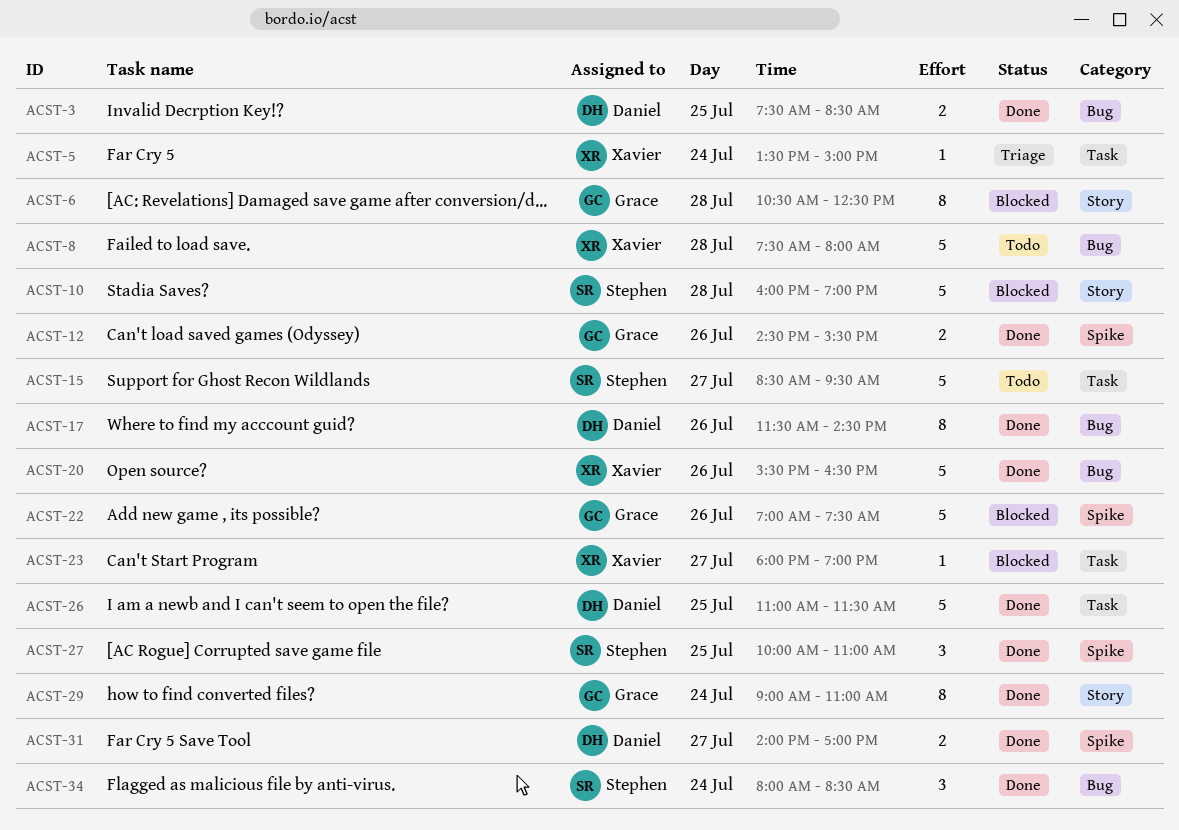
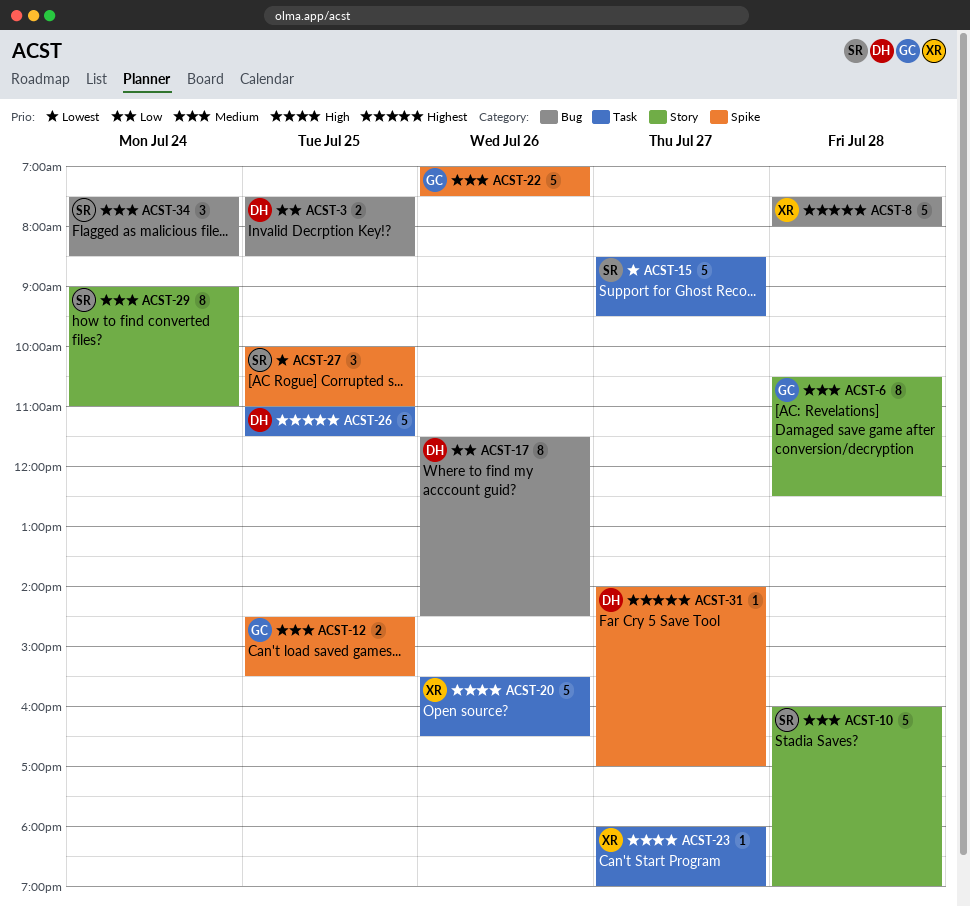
ACST-5: present -> none
ACST-12, day: Jul 26 -> Jul 25
ACST-20, label: Bug -> Task
ACST-29, owner: Grace -> Stephen
ACST-31, estimate: 2 -> 1
ACST-34, begins: 08:00 -> 07:30

